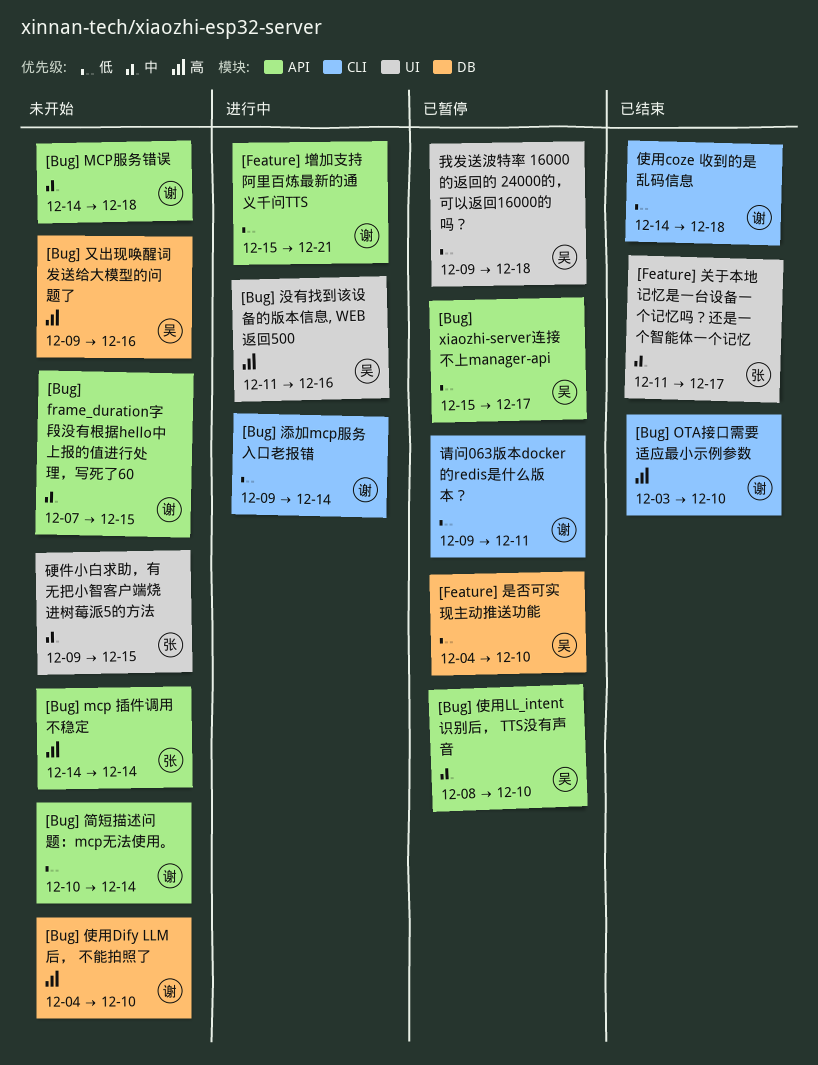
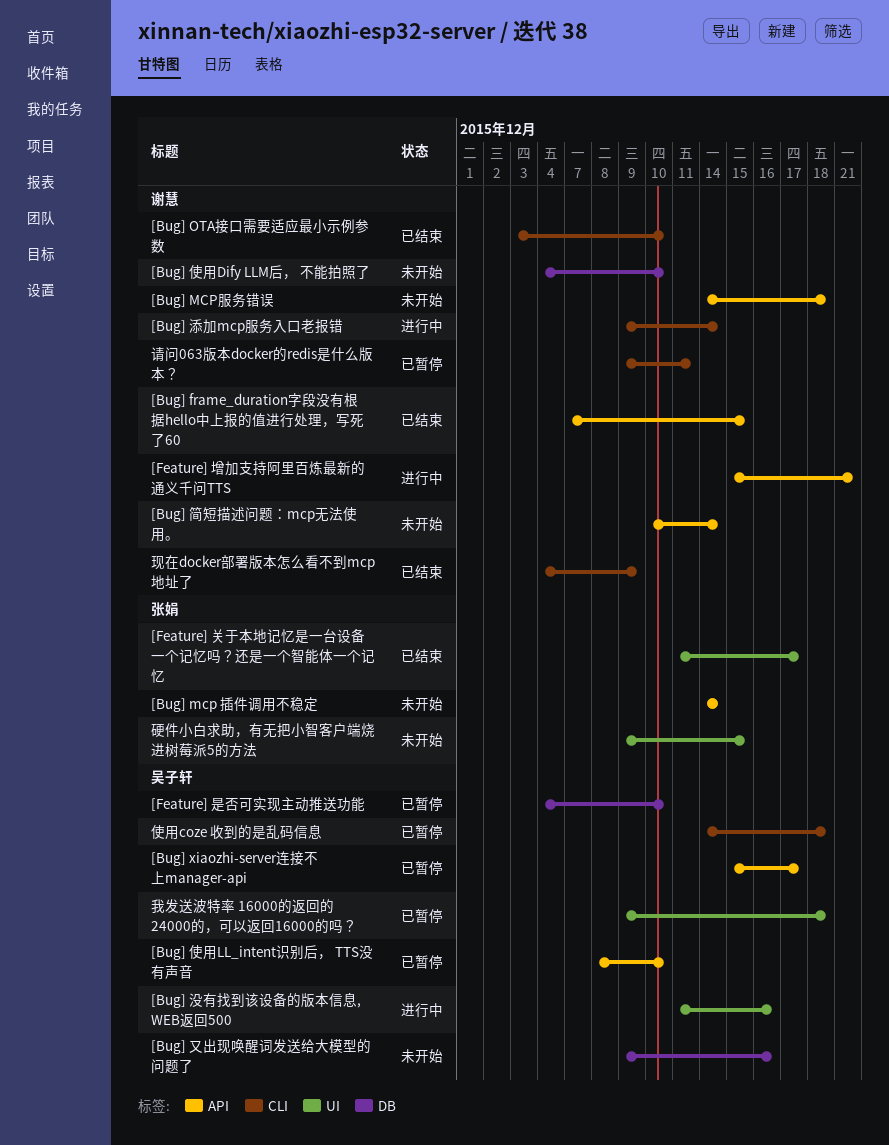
[Bug] frame_duration字段没有根据hello中上报的值进行处理，写死了60, status: 未开始 -> 已结束
使用coze 收到的是乱码信息, status: 已结束 -> 已暂停
使用coze 收到的是乱码信息, owner: 谢慧 -> 吴子轩
现在docker部署版本怎么看不到mcp地址了: none -> present

